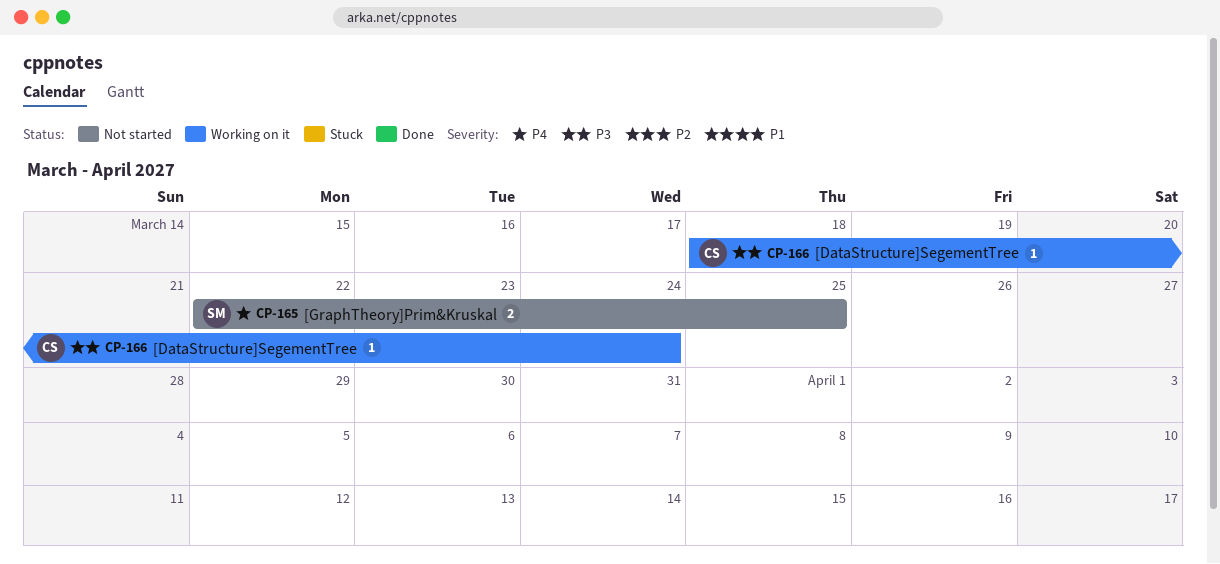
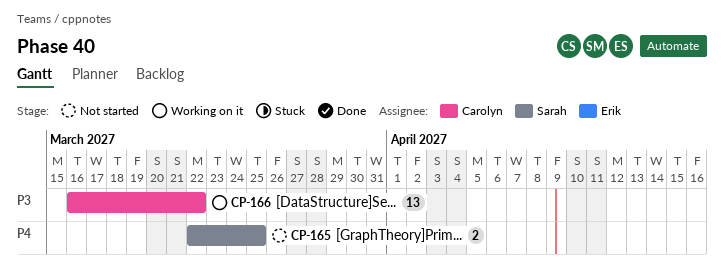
CP-166, estimate: 1 -> 13
CP-166, start: Mar 18 -> Mar 16
CP-166, due: Mar 24 -> Mar 22

